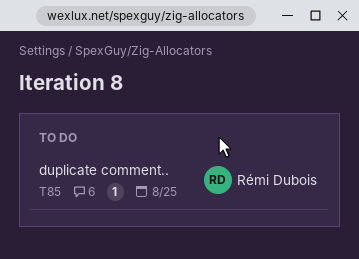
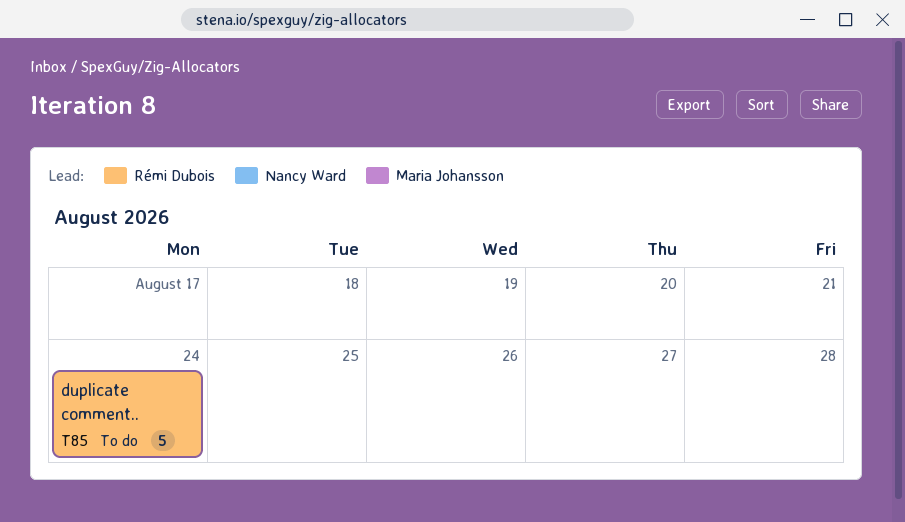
T85, estimate: 1 -> 5
T85, due: Aug 25 -> Aug 24

